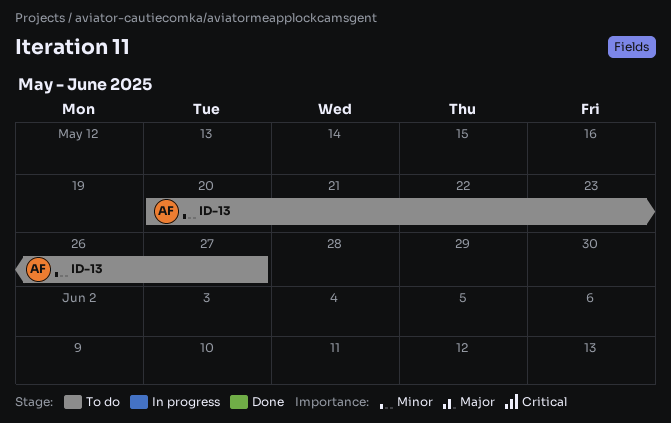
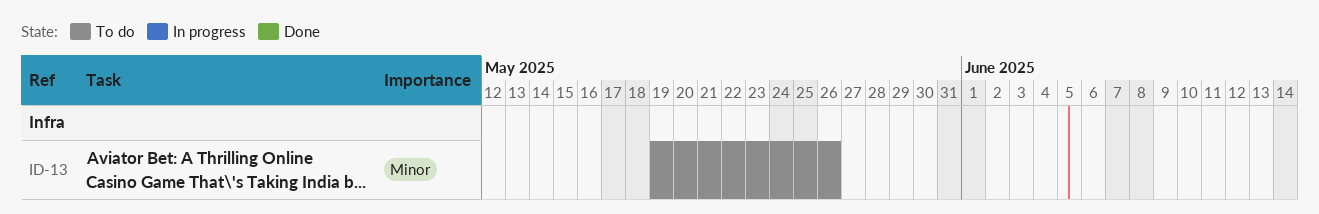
ID-13, start: May 20 -> May 19
ID-13, due: May 27 -> May 26

